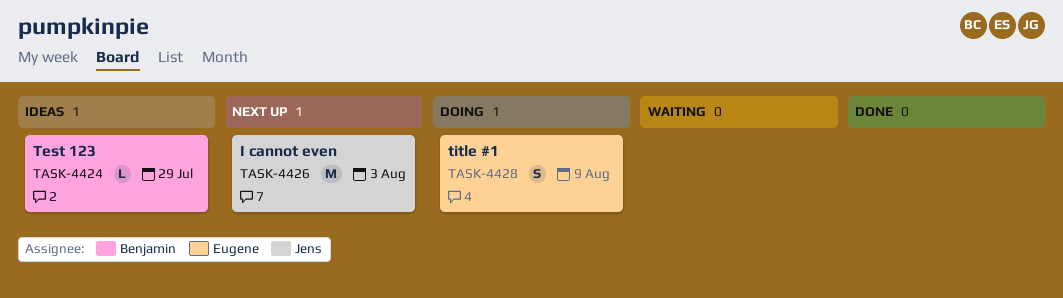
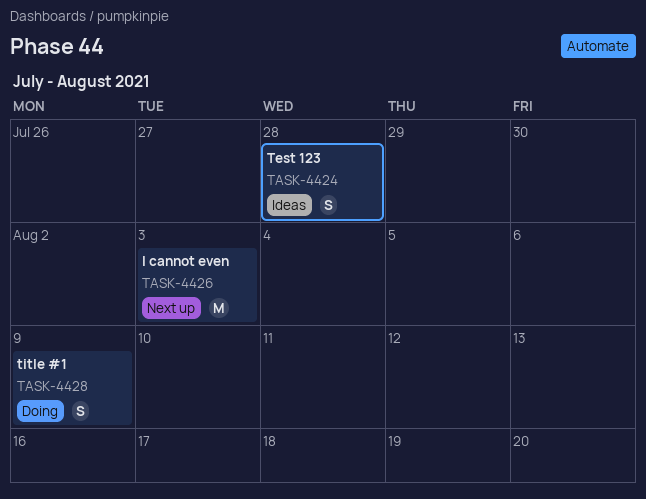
TASK-4424, estimate: L -> S
TASK-4424, due: Jul 29 -> Jul 28

